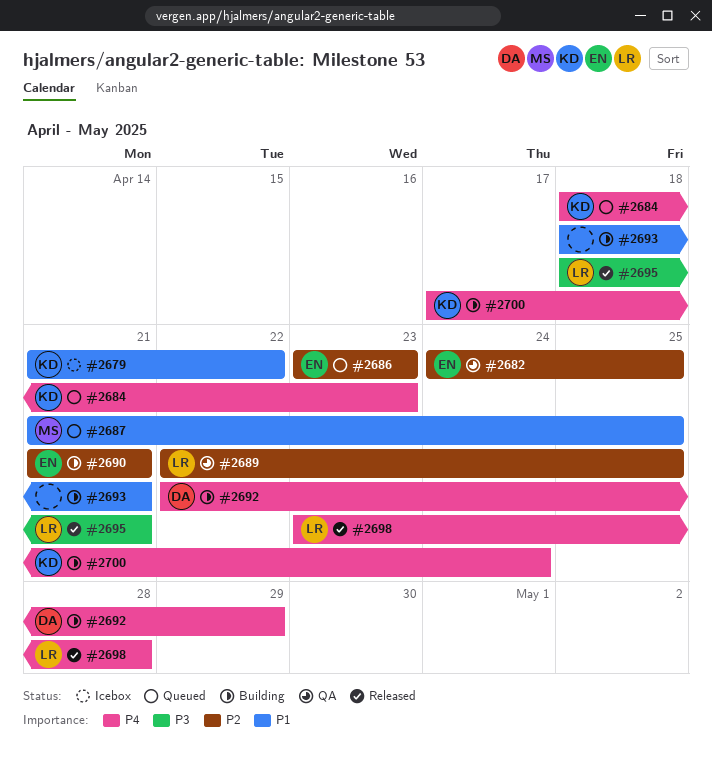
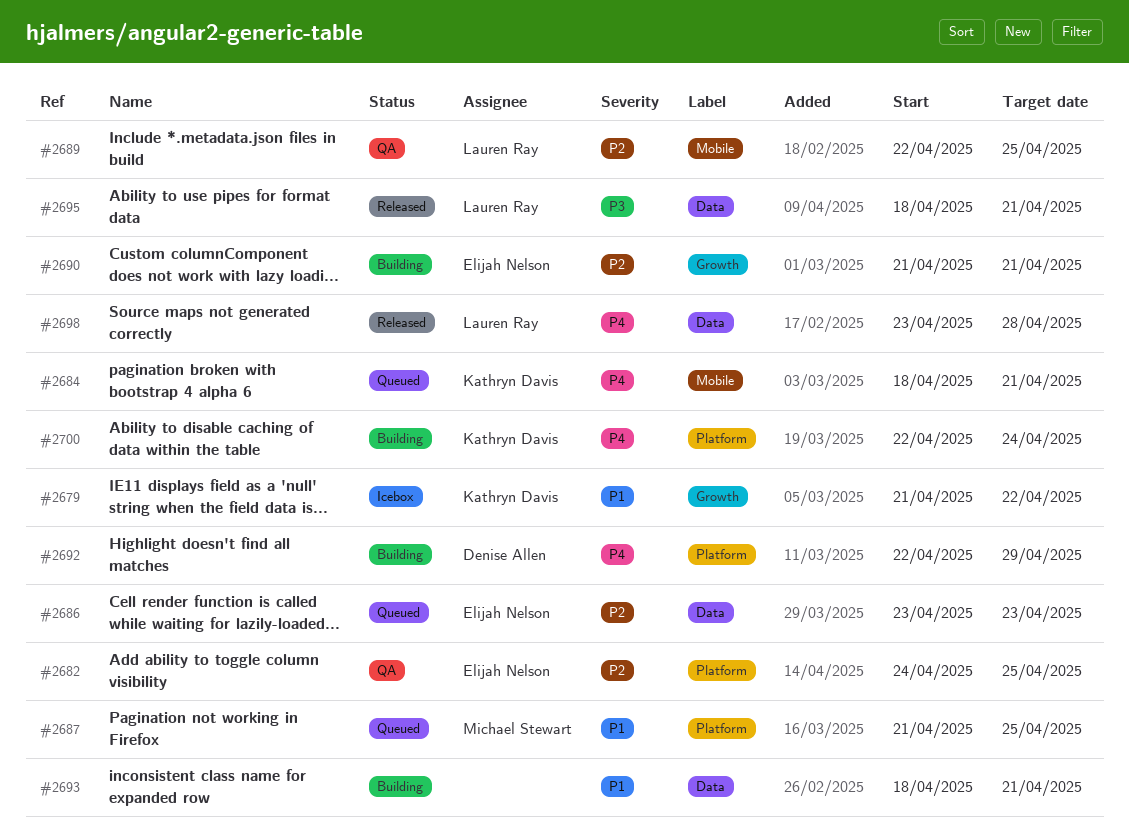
#2684, due: Apr 23 -> Apr 21
#2700, start: Apr 17 -> Apr 22

